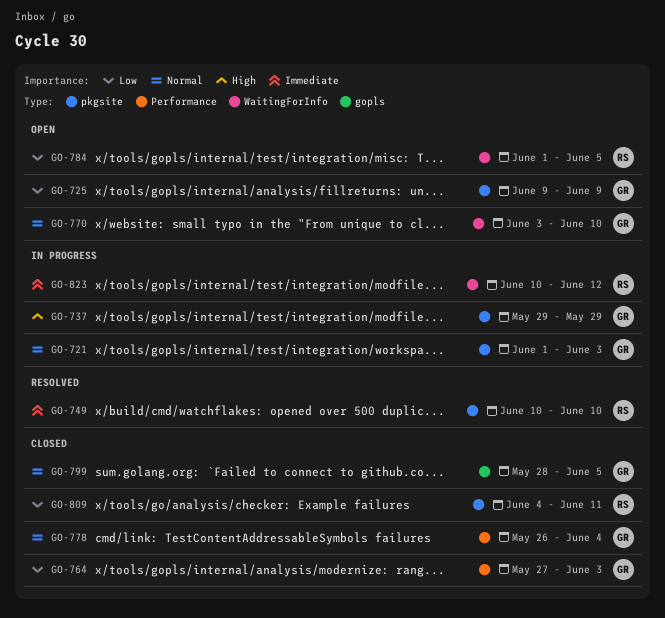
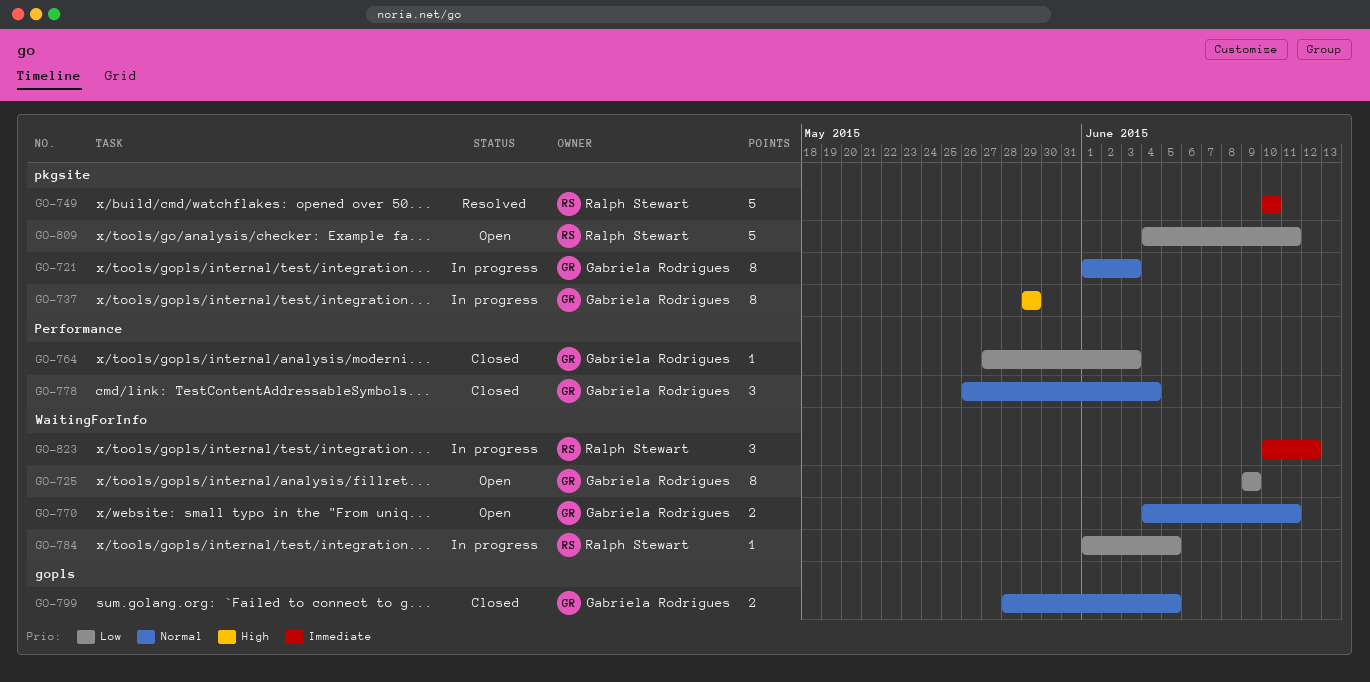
GO-725, label: pkgsite -> WaitingForInfo
GO-770, start: Jun 3 -> Jun 4
GO-770, due: Jun 10 -> Jun 11
GO-784, status: Open -> In progress
GO-809, status: Closed -> Open

